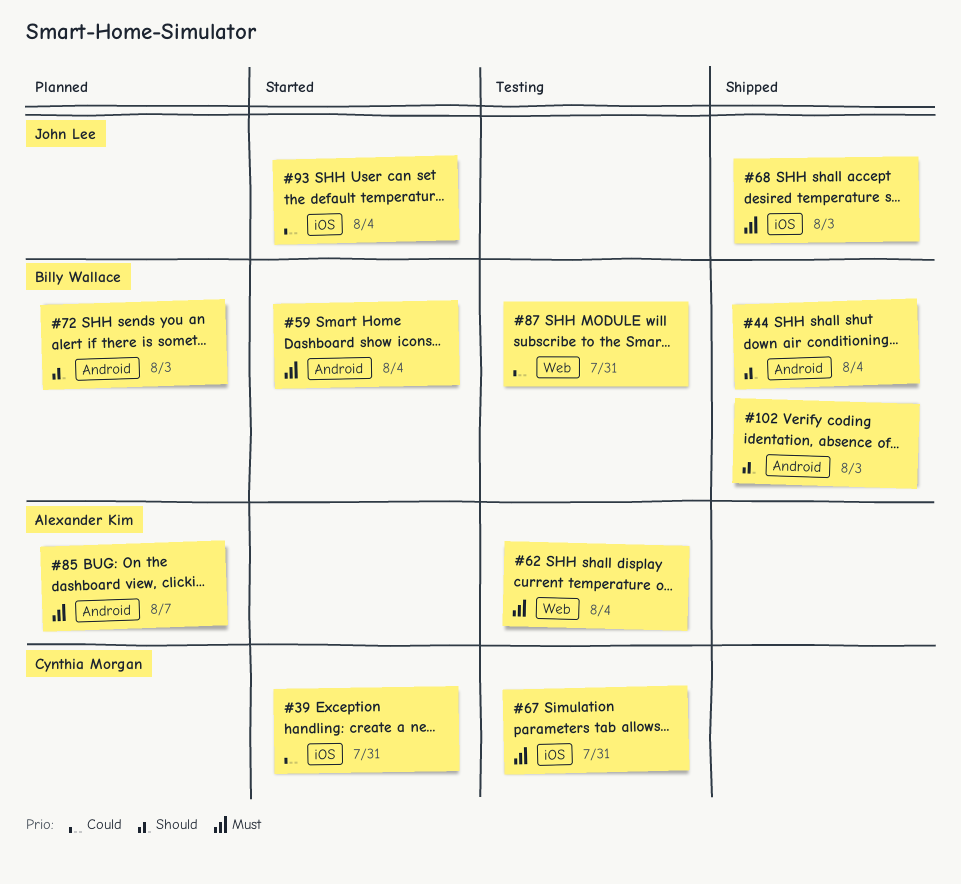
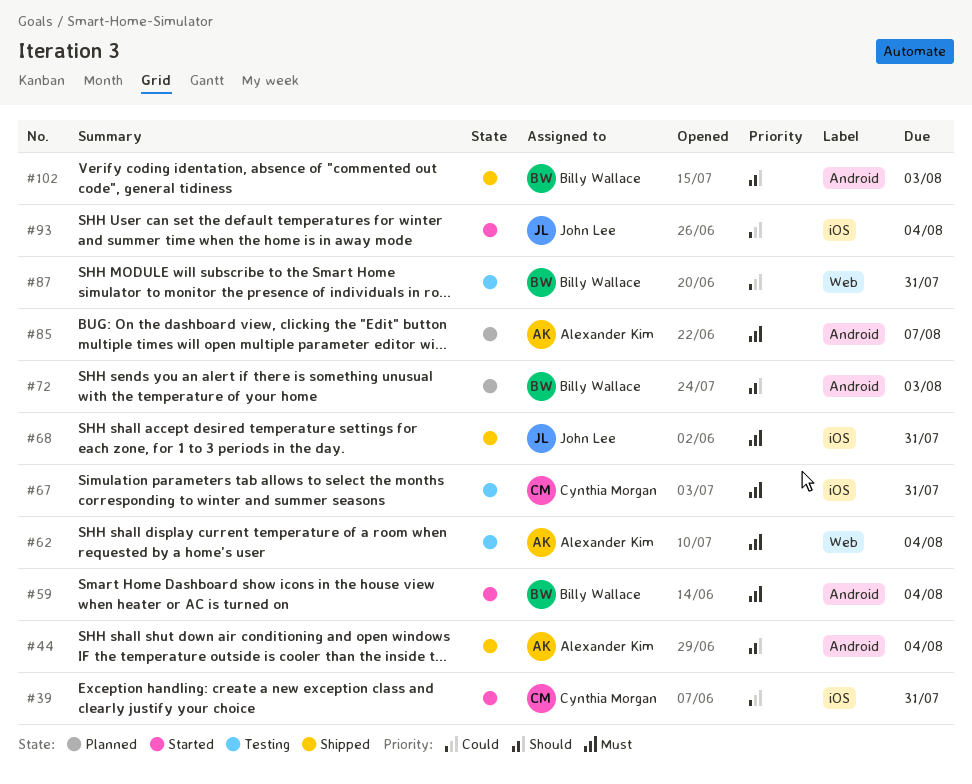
#44, owner: Billy Wallace -> Alexander Kim
#68, due: Aug 3 -> Jul 31

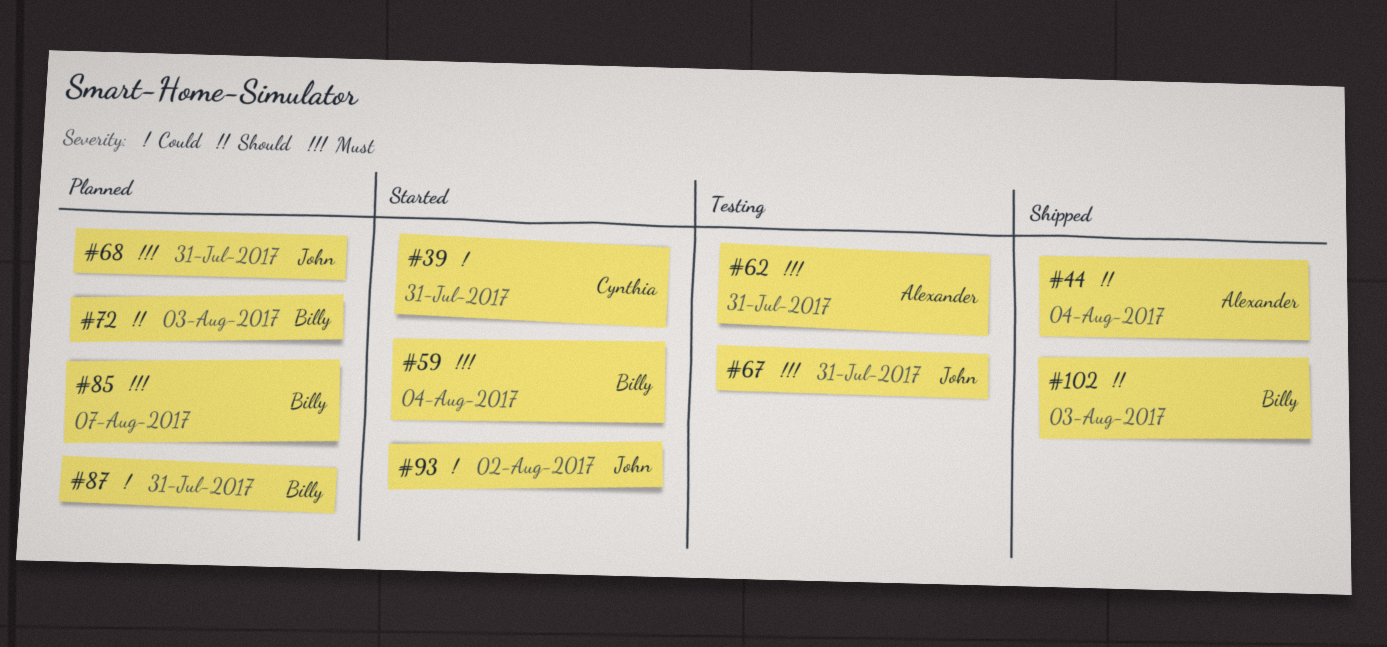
#62, due: Aug 4 -> Jul 31
#67, owner: Cynthia Morgan -> John Lee
#68, status: Shipped -> Planned
#85, owner: Alexander Kim -> Billy Wallace
#87, status: Testing -> Planned
#93, due: Aug 4 -> Aug 2

